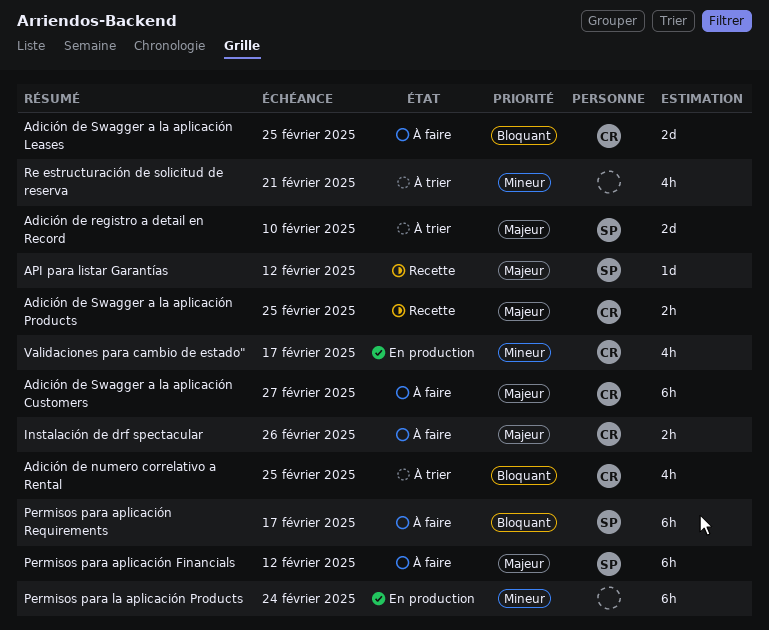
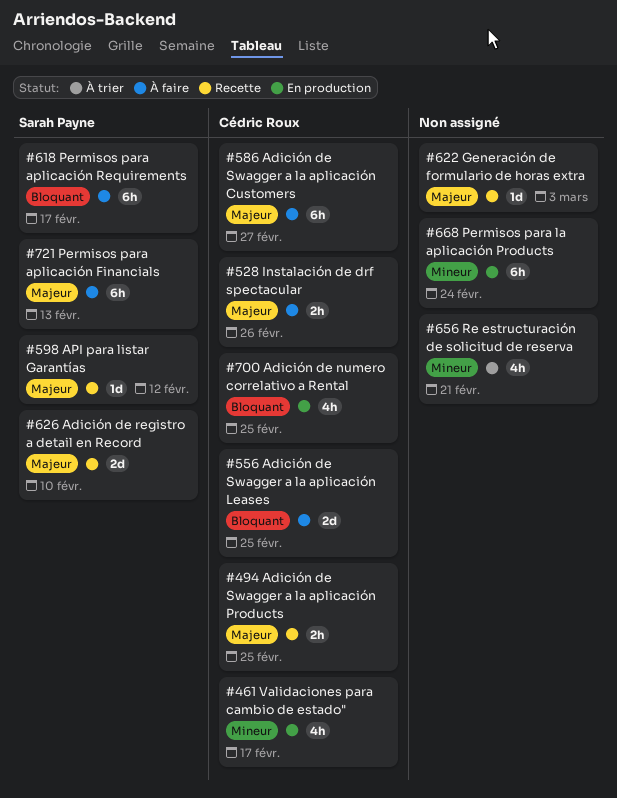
Adición de numero correlativo a Rental, status: À trier -> En production
Adición de registro a detail en Record, status: À trier -> Recette
Generación de formulario de horas extra: none -> present
Permisos para aplicación Financials, due: Feb 12 -> Feb 13

